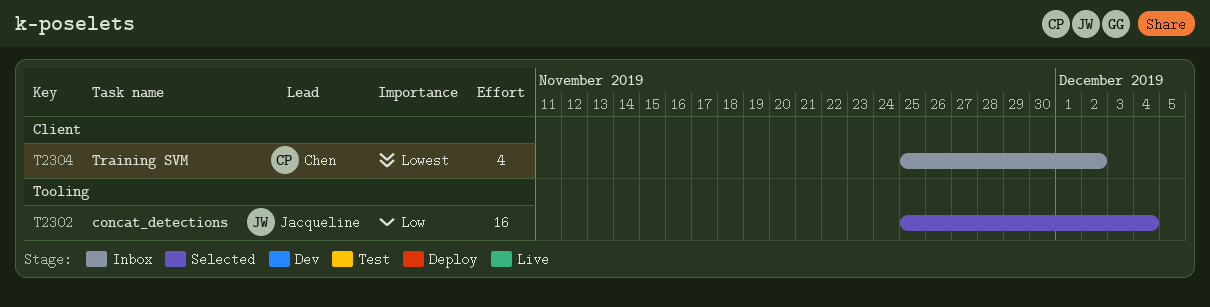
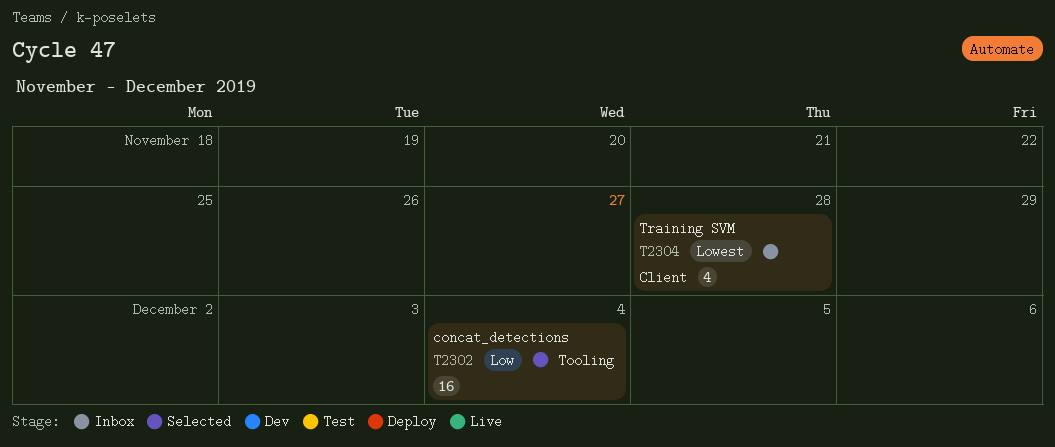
T2304, due: Dec 2 -> Nov 28

